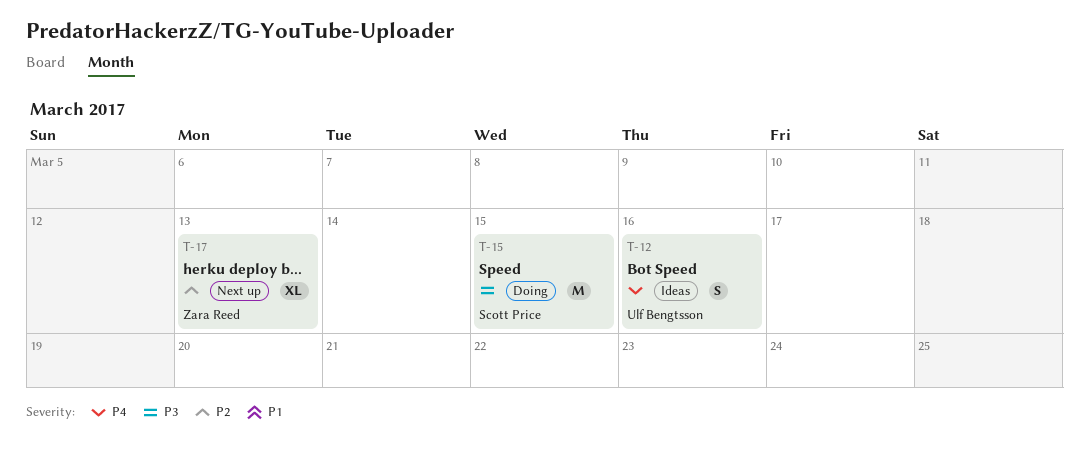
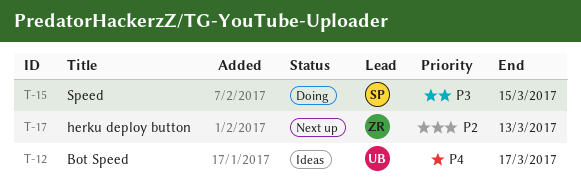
T-12, due: Mar 16 -> Mar 17

